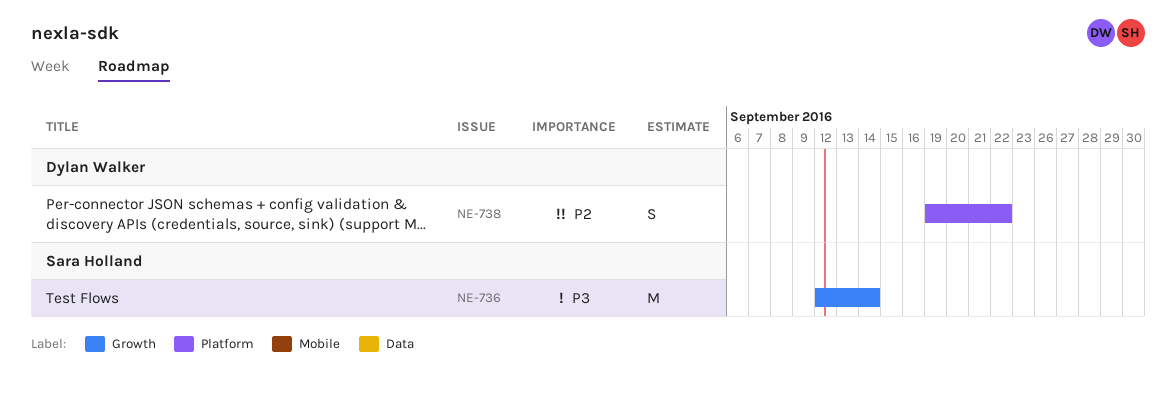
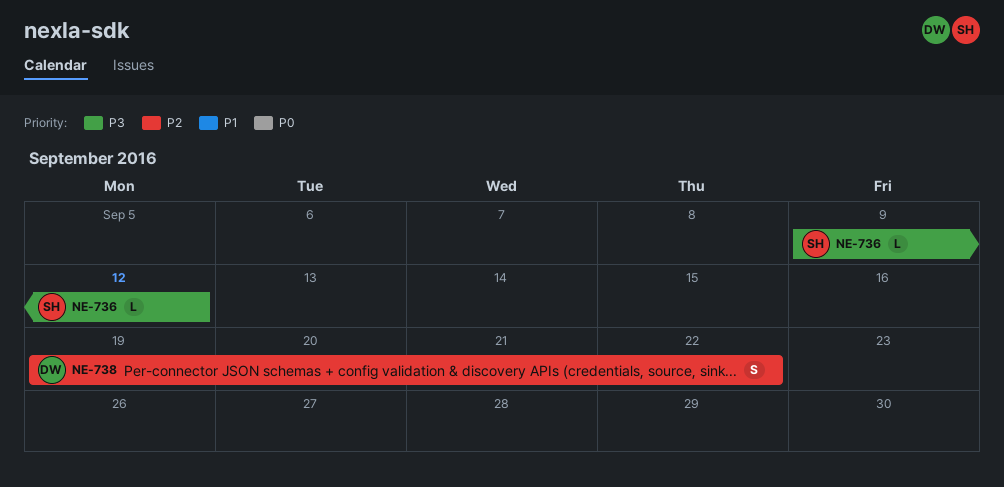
NE-736, estimate: M -> L
NE-736, start: Sep 12 -> Sep 9
NE-736, due: Sep 14 -> Sep 12

